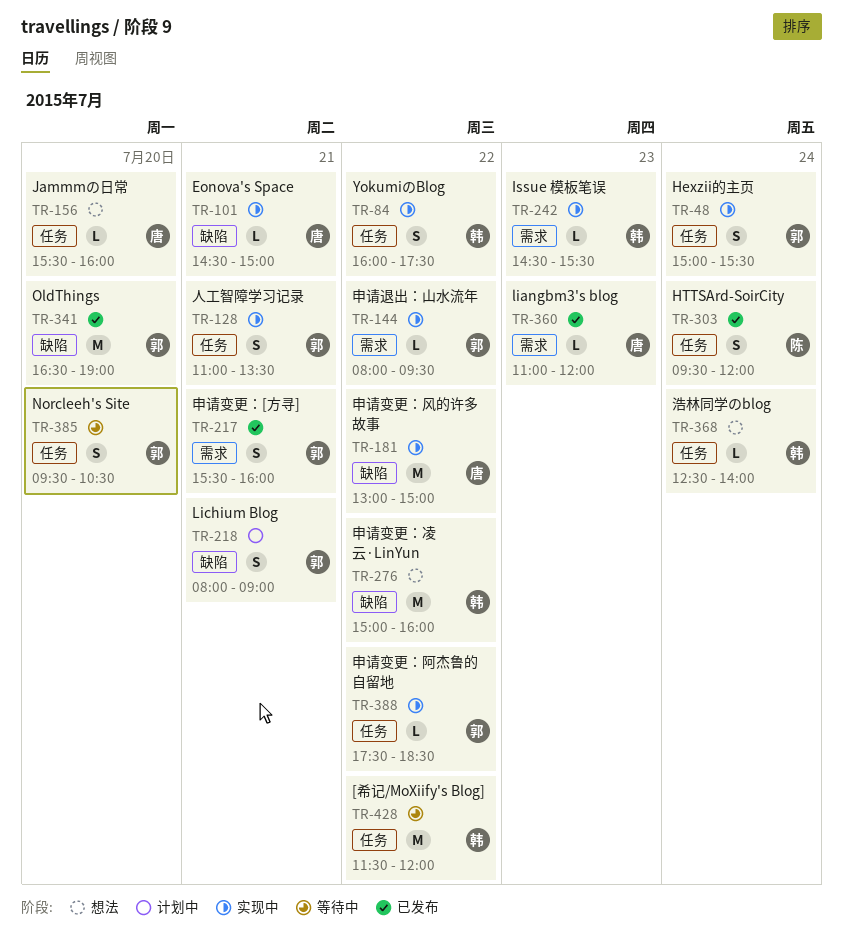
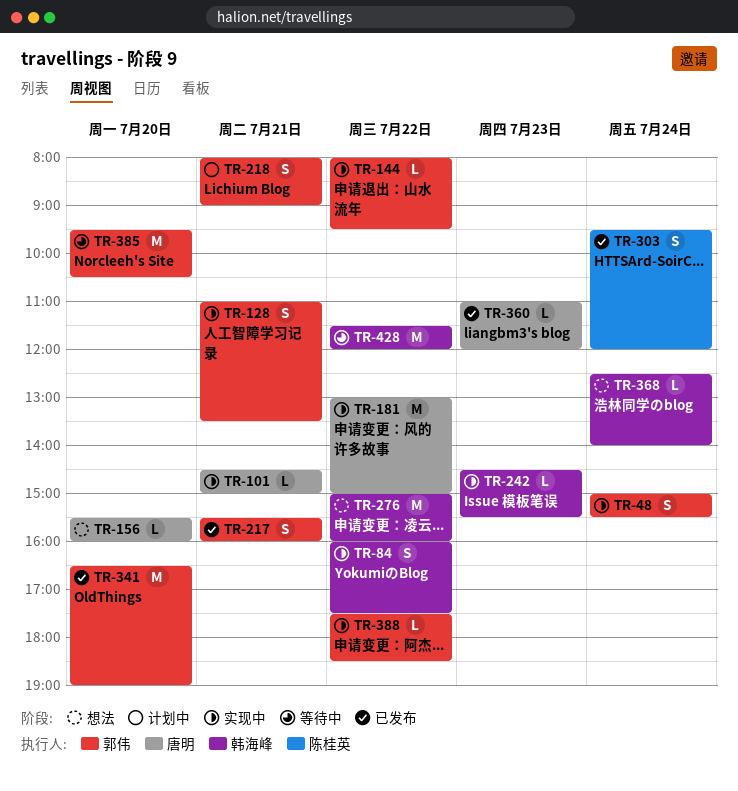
TR-385, estimate: S -> M

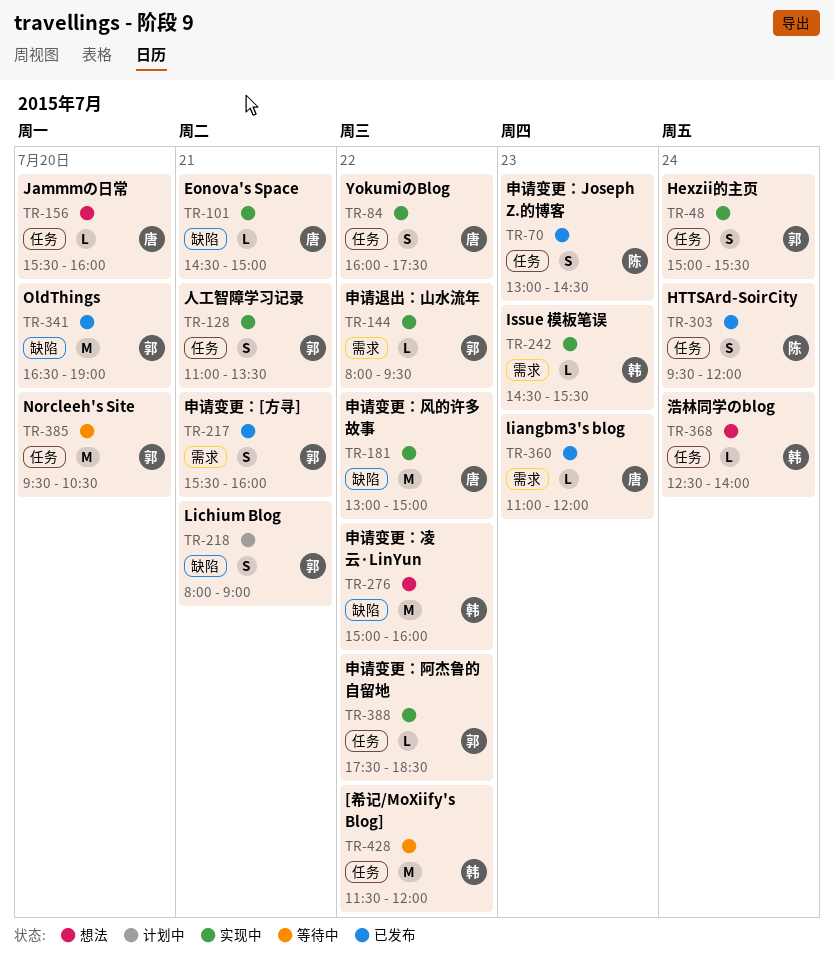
TR-70: none -> present
TR-84, owner: 韩海峰 -> 唐明

